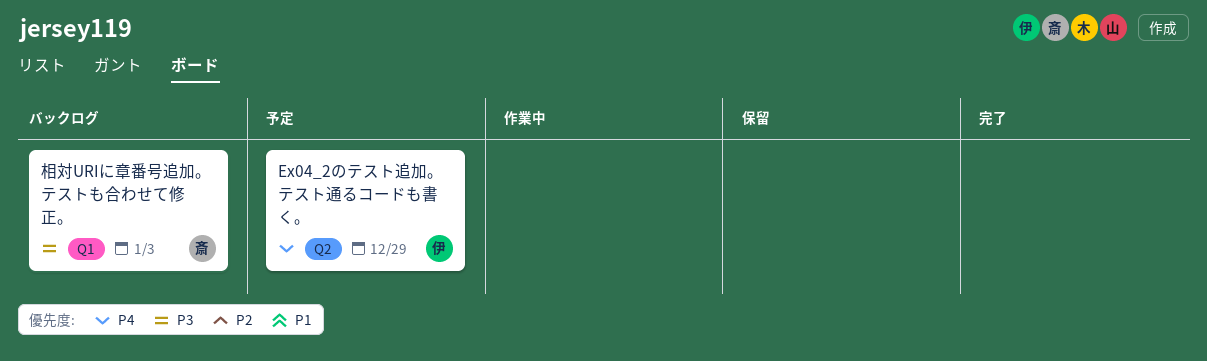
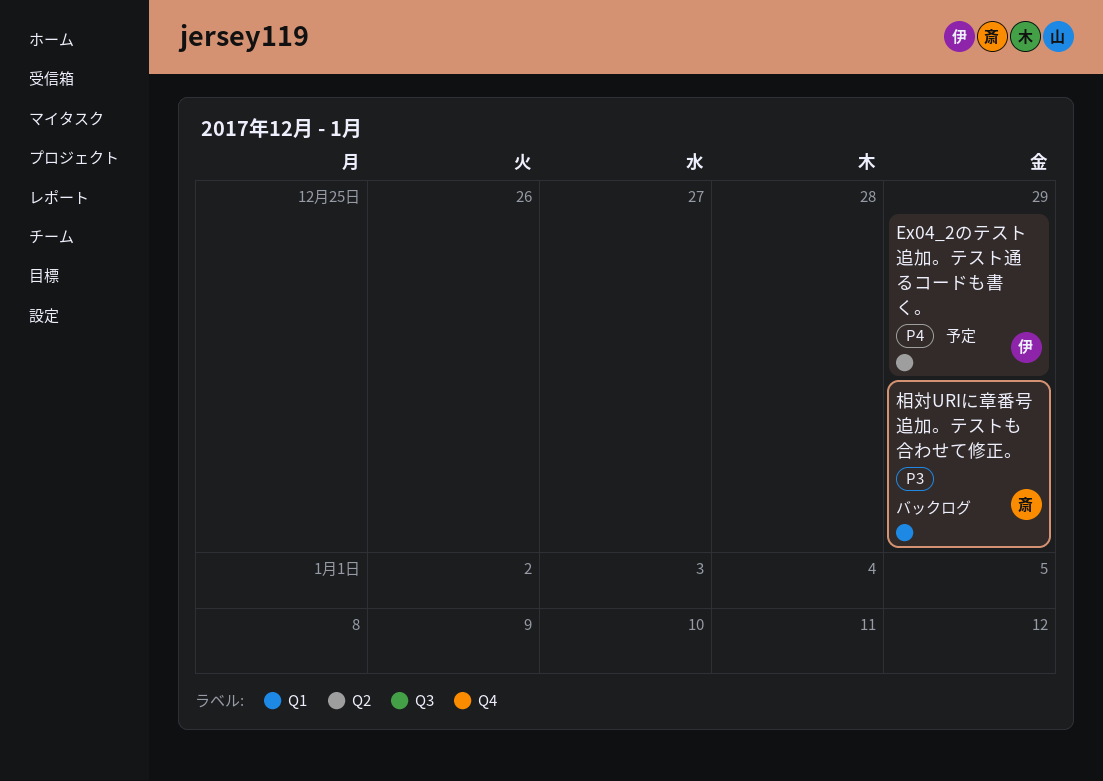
相対URIに章番号追加。テストも合わせて修正。, due: Jan 3 -> Dec 29

